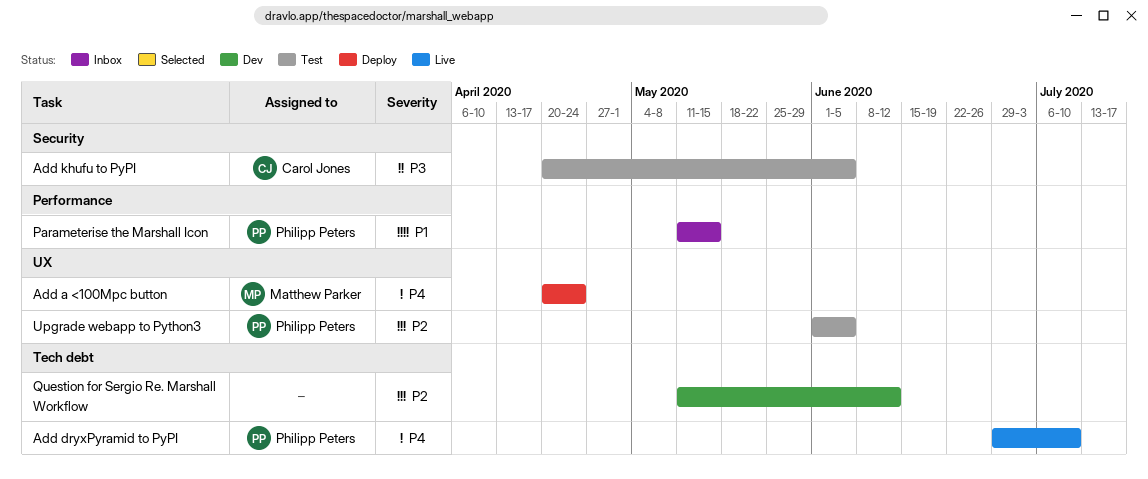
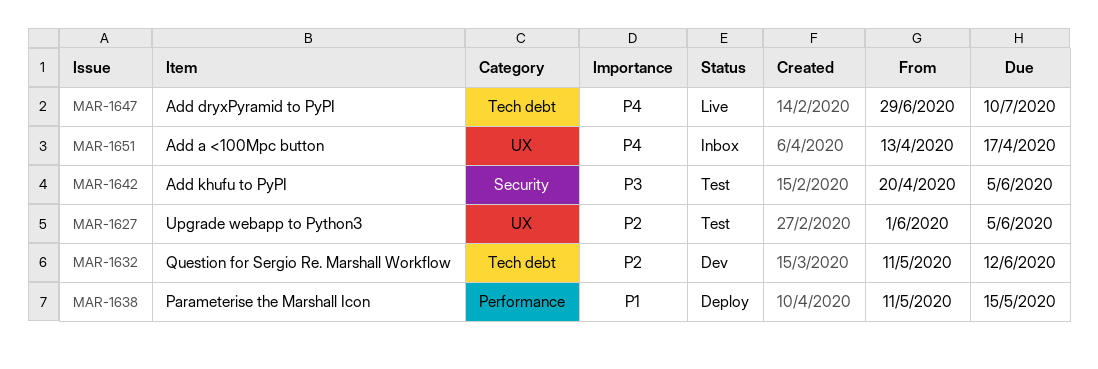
Add a <100Mpc button, status: Deploy -> Inbox
Add a <100Mpc button, start: Apr 20 -> Apr 13
Add a <100Mpc button, due: Apr 24 -> Apr 17
Parameterise the Marshall Icon, status: Inbox -> Deploy

